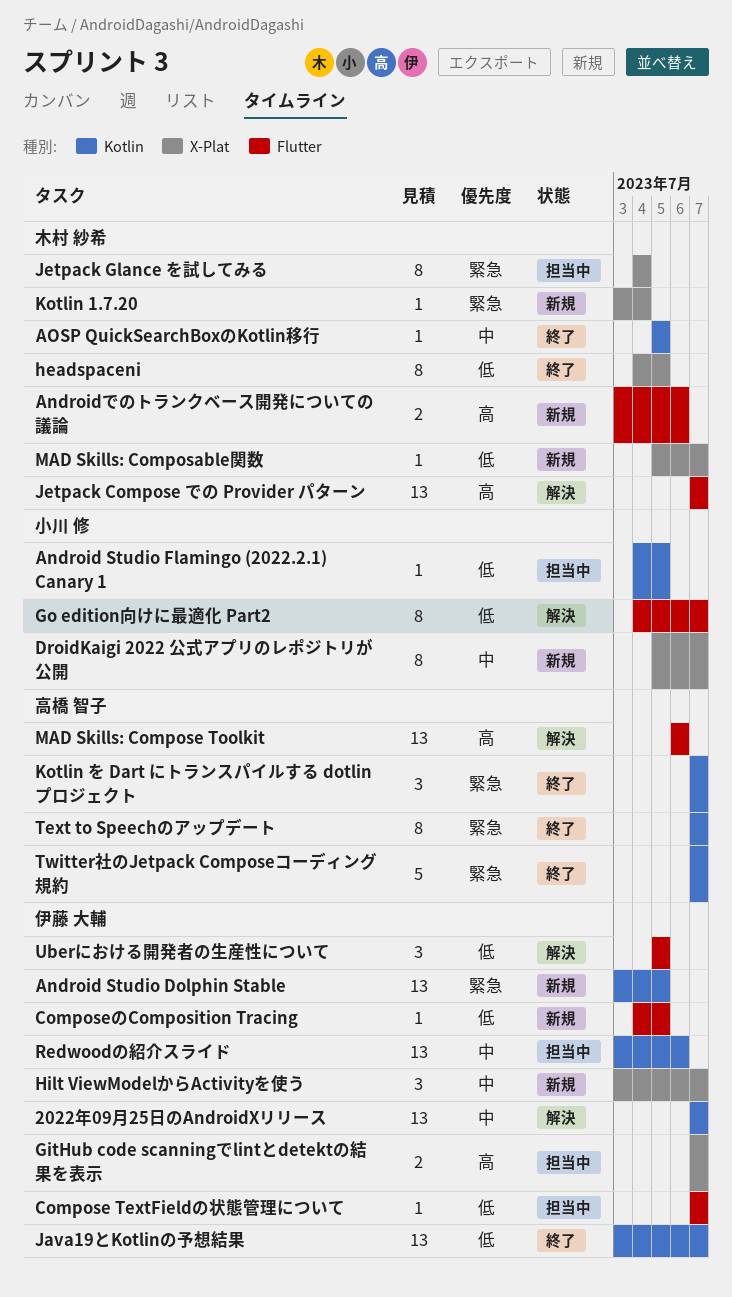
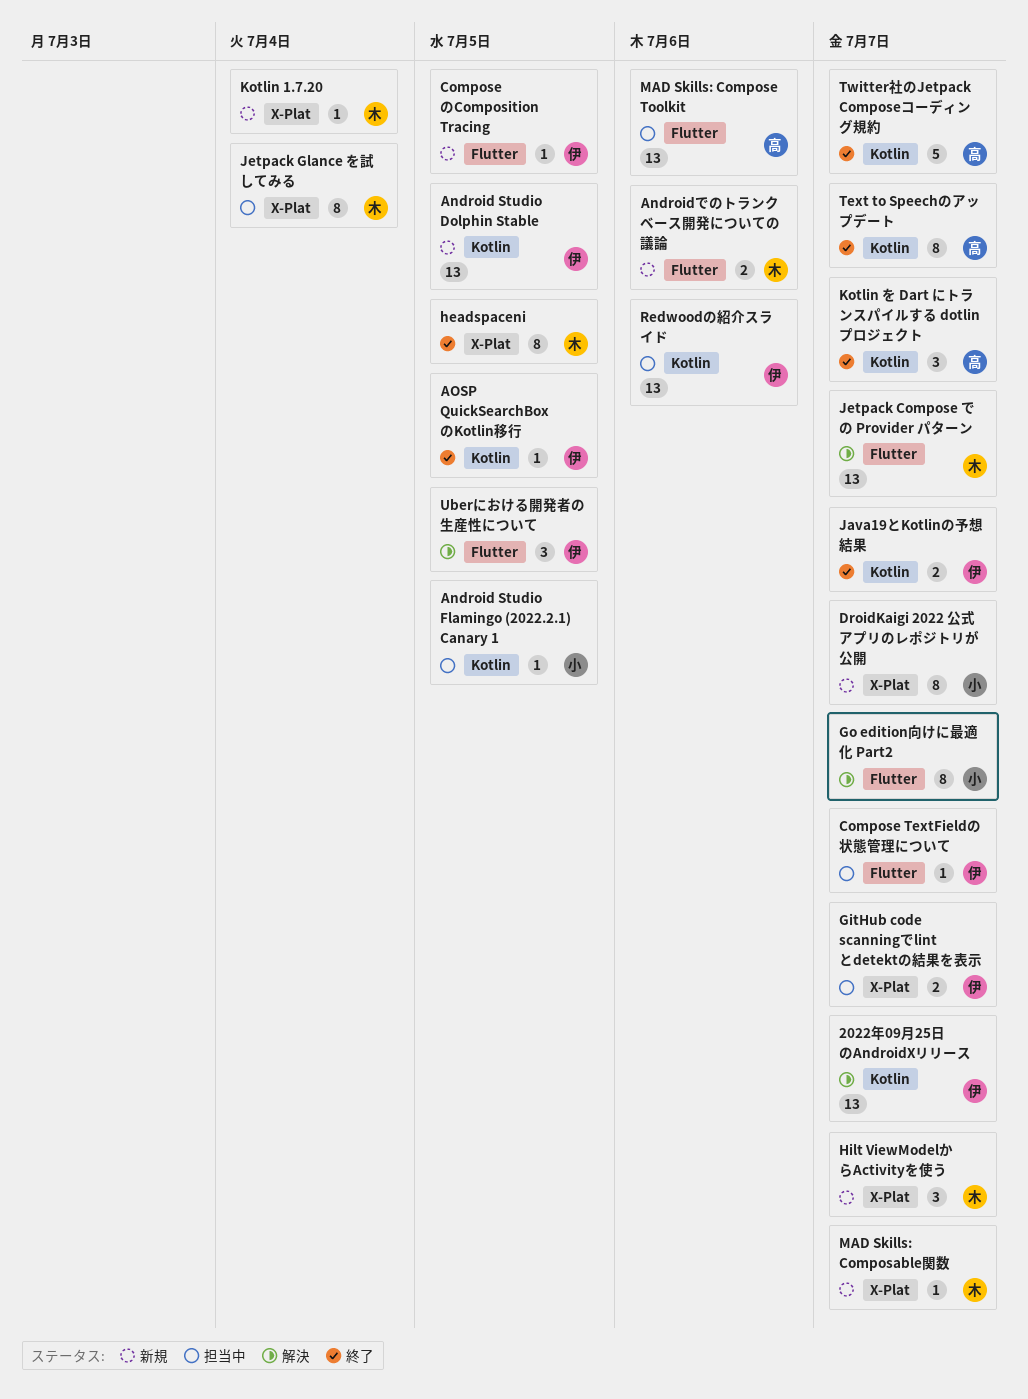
AOSP QuickSearchBoxのKotlin移行, owner: 木村 紗希 -> 伊藤 大輔
Hilt ViewModelからActivityを使う, owner: 伊藤 大輔 -> 木村 紗希
Java19とKotlinの予想結果, estimate: 13 -> 2
MAD Skills: Compose Toolkit, status: 解決 -> 担当中

